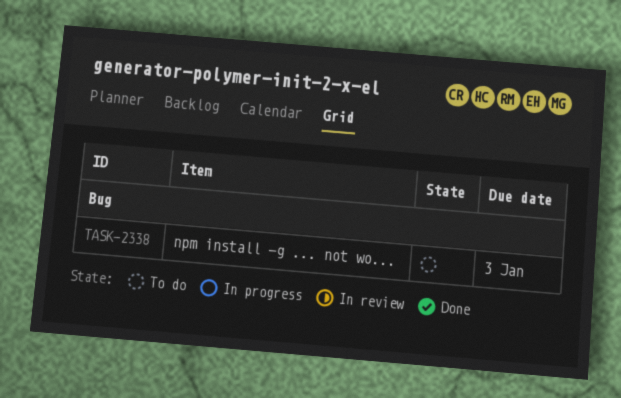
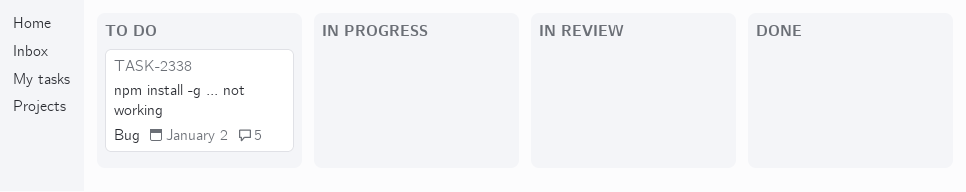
TASK-2338, due: Jan 3 -> Jan 2

